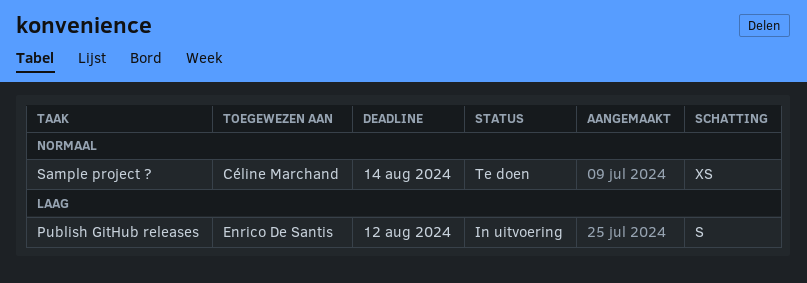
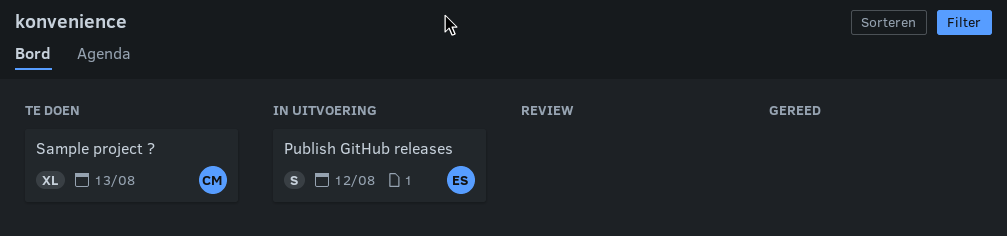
Sample project ?, estimate: XS -> XL
Sample project ?, due: Aug 14 -> Aug 13

